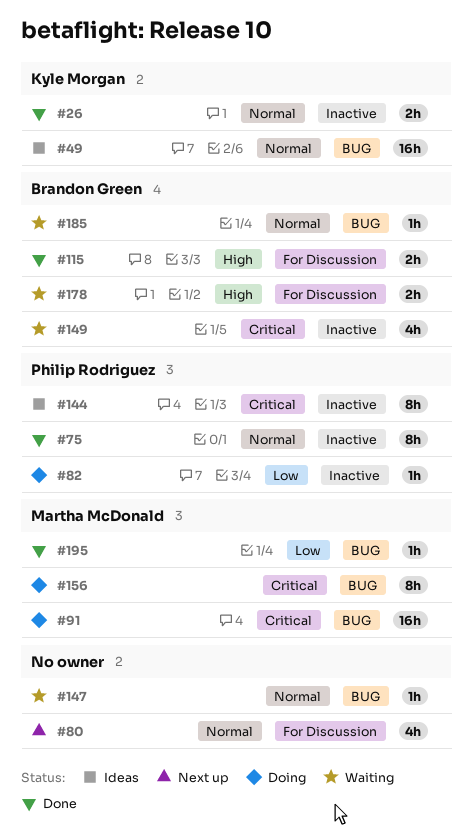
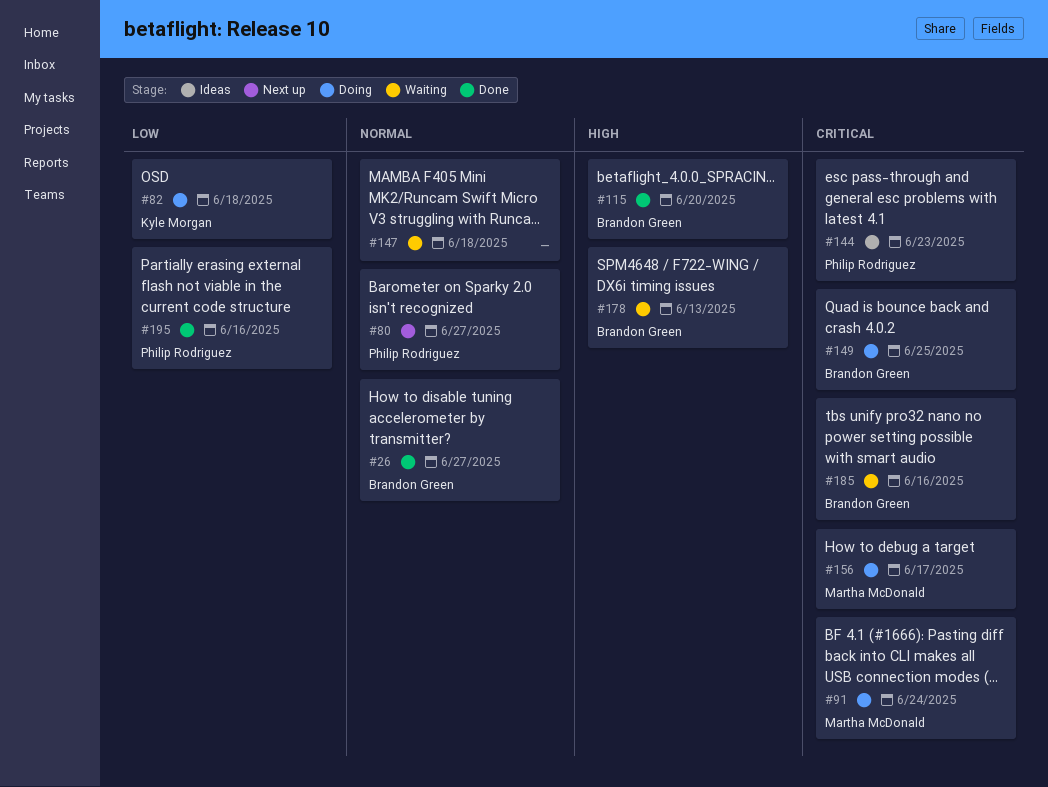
#26, owner: Kyle Morgan -> Brandon Green
#49: present -> none
#75: present -> none
#80, owner: none -> Philip Rodriguez
#82, owner: Philip Rodriguez -> Kyle Morgan
#149, status: Waiting -> Doing
#185, priority: Normal -> Critical
#195, owner: Martha McDonald -> Philip Rodriguez

